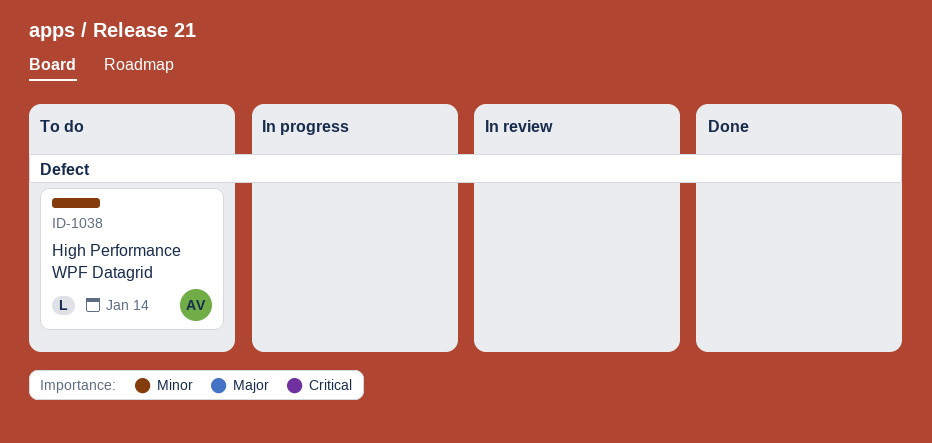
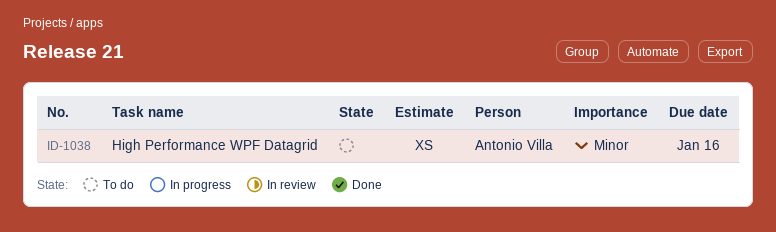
ID-1038, estimate: L -> XS
ID-1038, due: Jan 14 -> Jan 16

